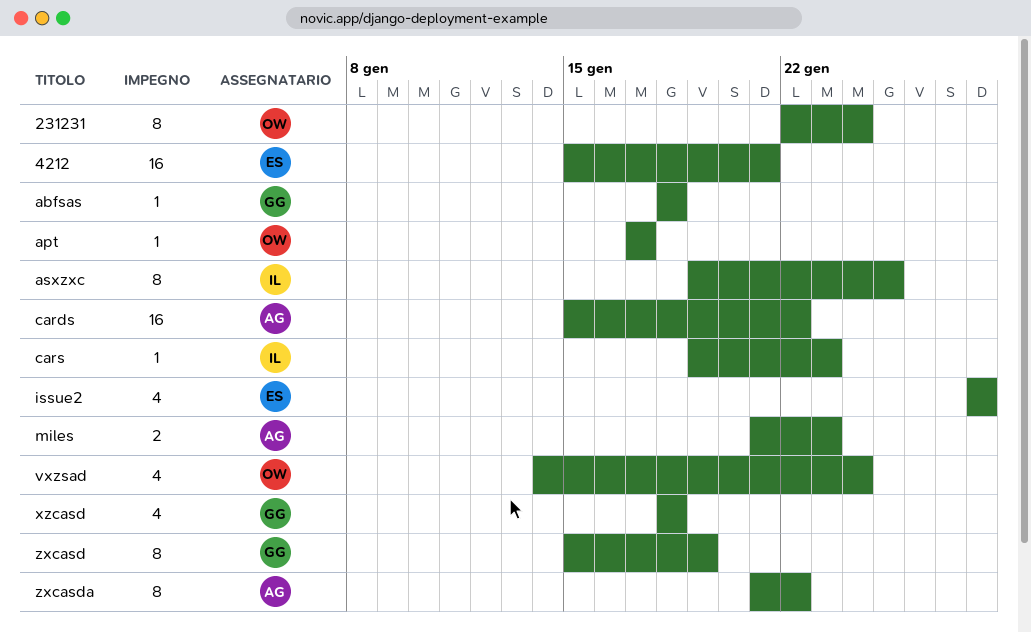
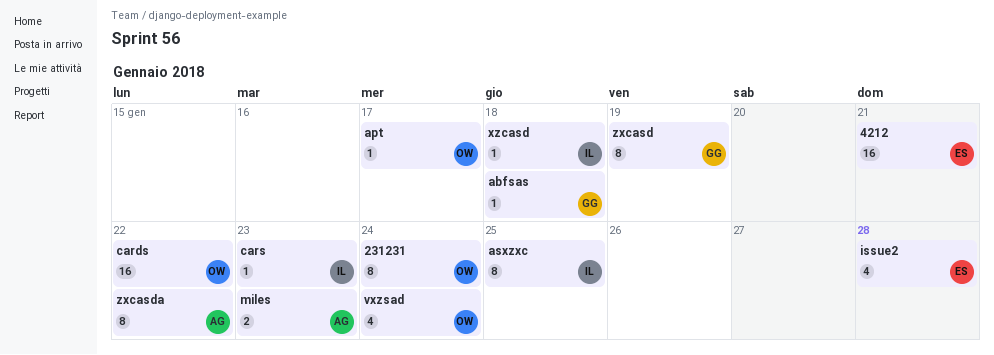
cards, owner: AG -> OW
xzcasd, owner: GG -> IL
xzcasd, estimate: 4 -> 1

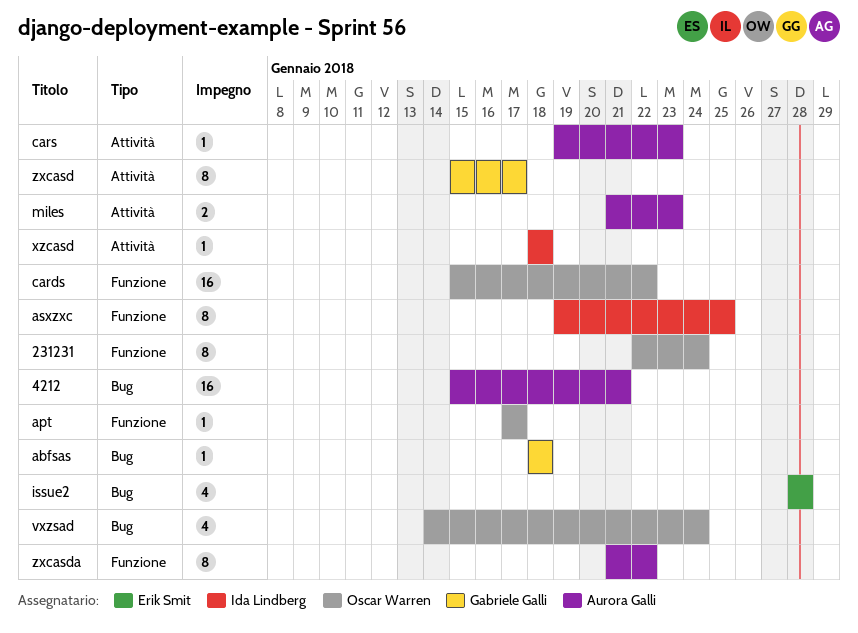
4212, owner: Erik Smit -> Aurora Galli
cars, owner: Ida Lindberg -> Aurora Galli
zxcasd, due: Jan 19 -> Jan 17

